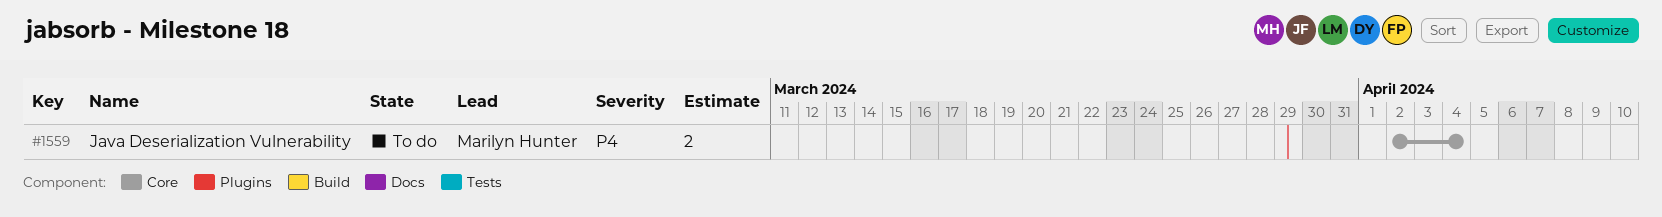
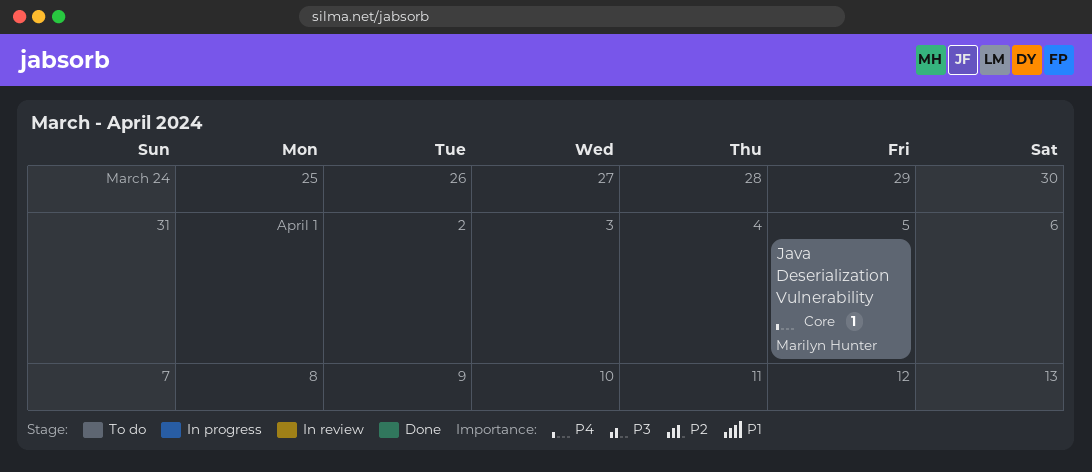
Java Deserialization Vulnerability, estimate: 2 -> 1
Java Deserialization Vulnerability, due: Apr 4 -> Apr 5

